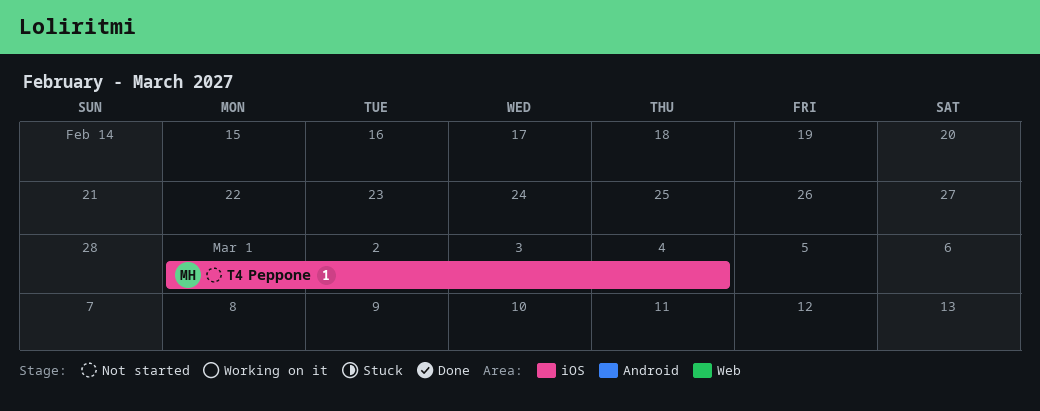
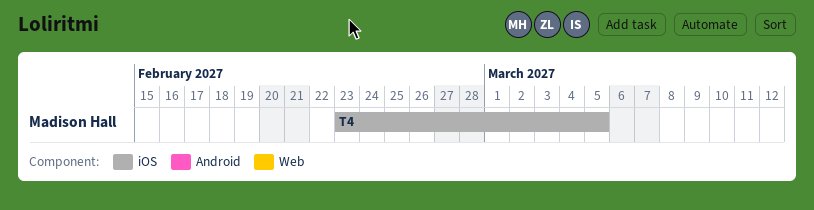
T4, start: Mar 1 -> Feb 23
T4, due: Mar 4 -> Mar 5

